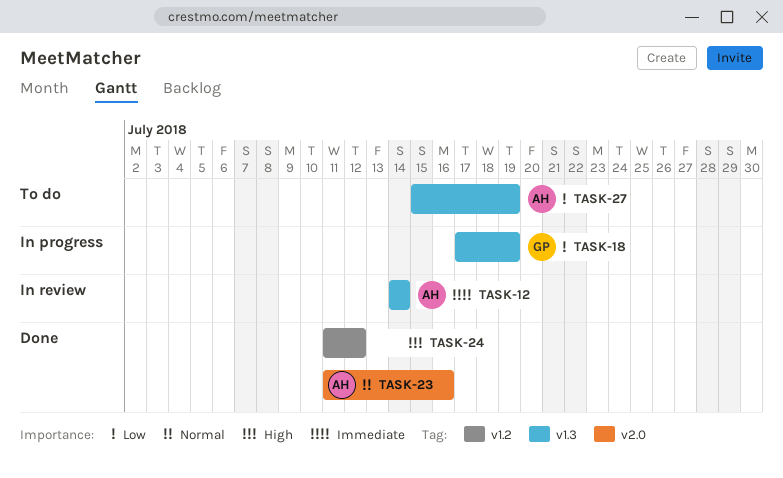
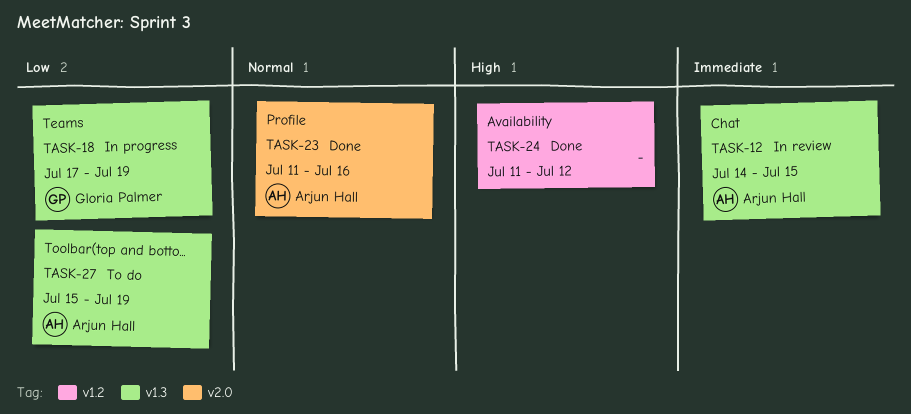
TASK-12, due: Jul 14 -> Jul 15

